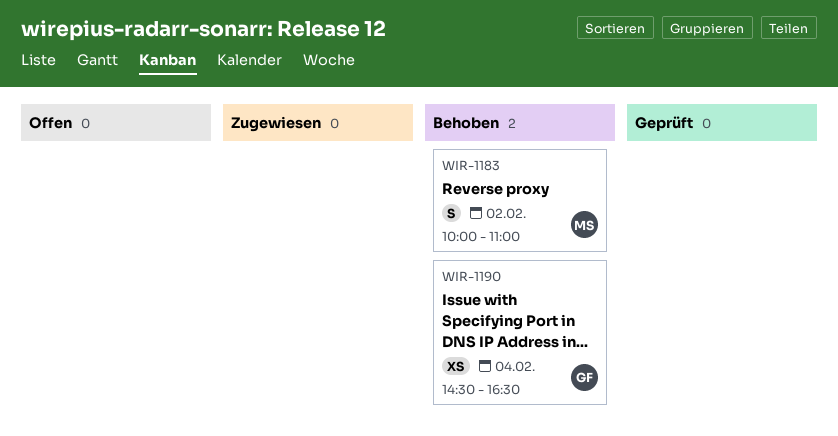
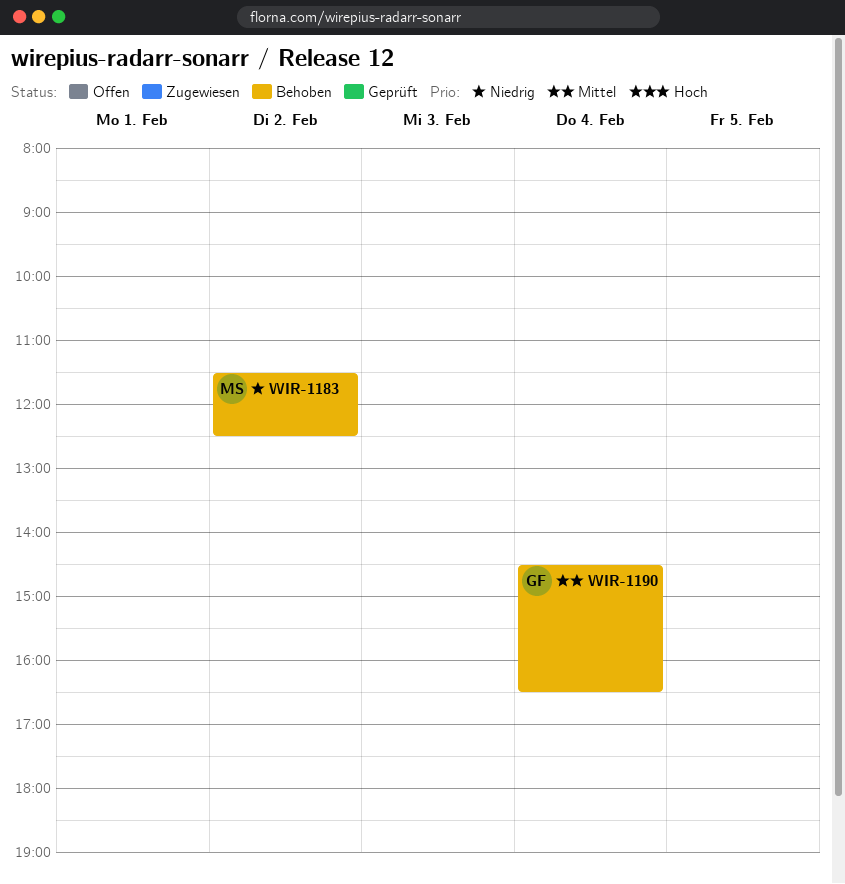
WIR-1183, begins: 10:00 -> 11:30
WIR-1183, ends: 11:00 -> 12:30

